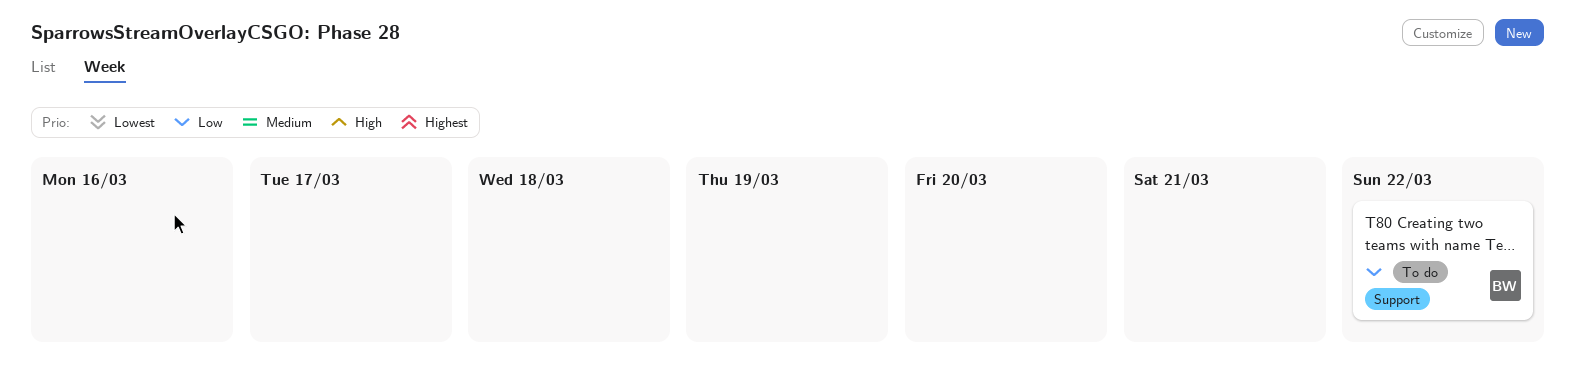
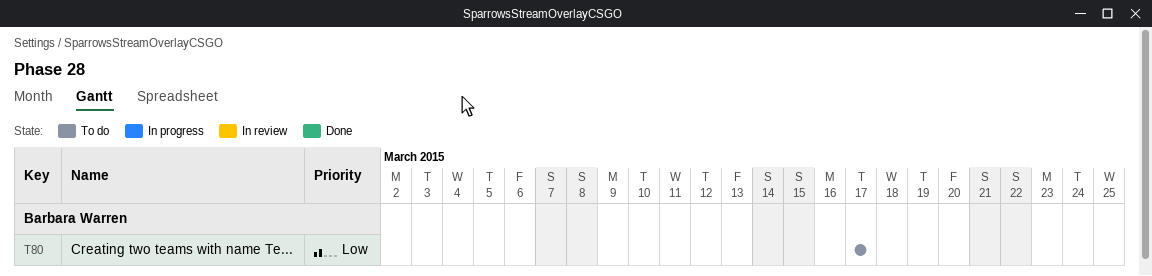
T80, due: Mar 22 -> Mar 17

